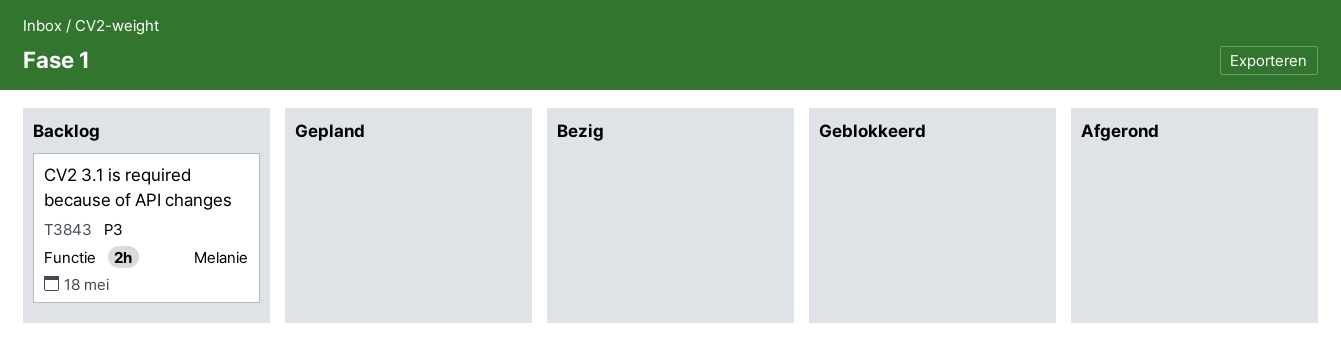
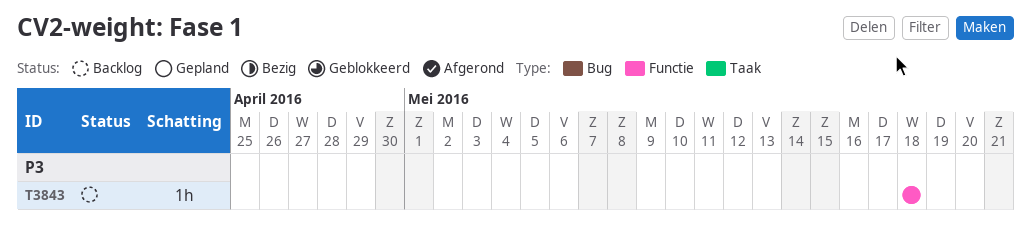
T3843, estimate: 2h -> 1h

